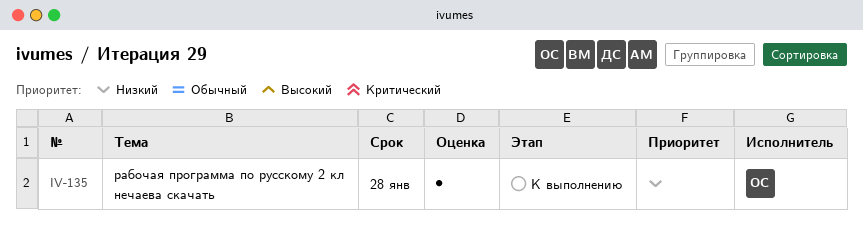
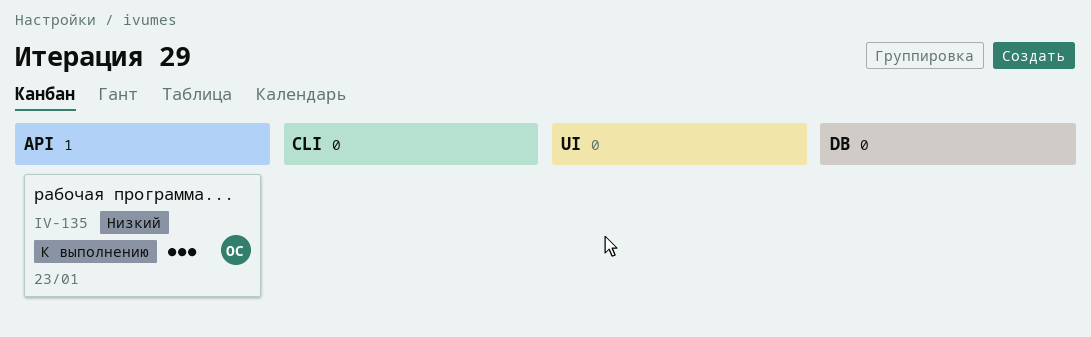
IV-135, estimate: 1 -> 3
IV-135, due: Jan 28 -> Jan 23

